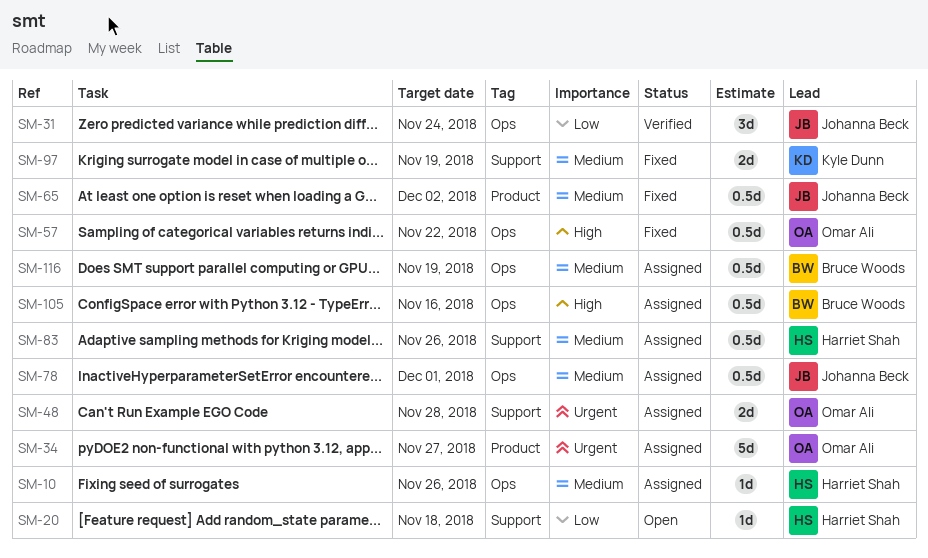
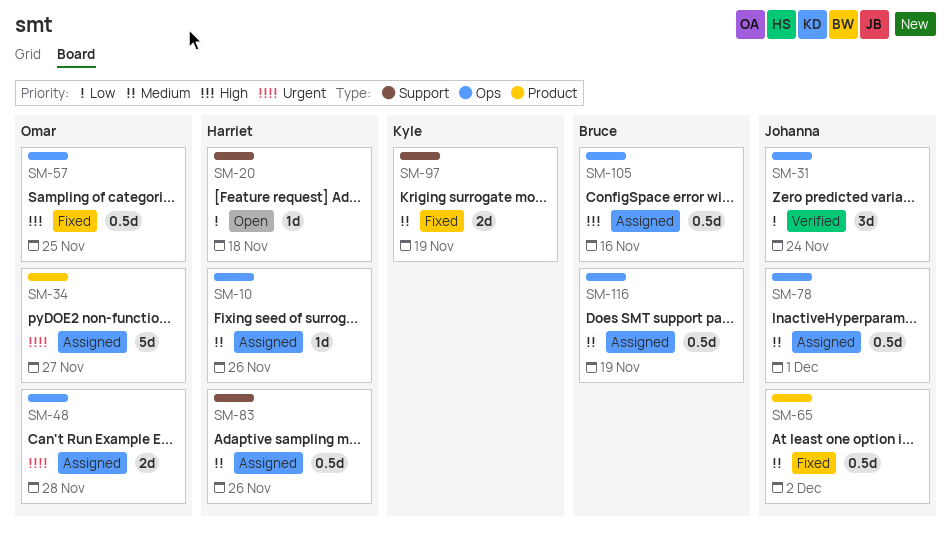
SM-48, label: Support -> Ops
SM-57, due: Nov 22 -> Nov 25

